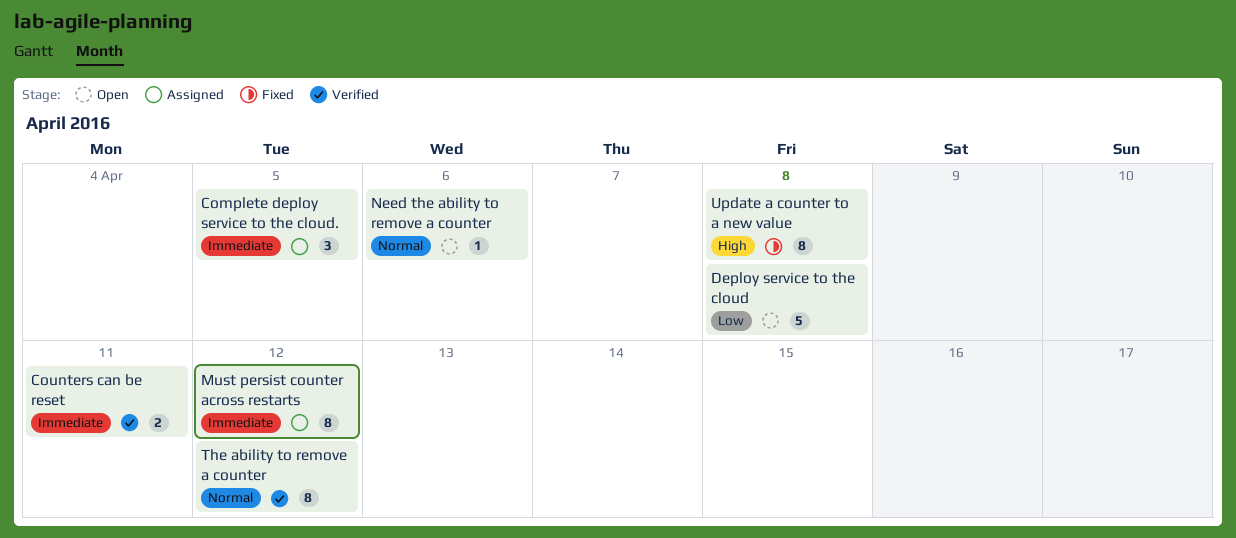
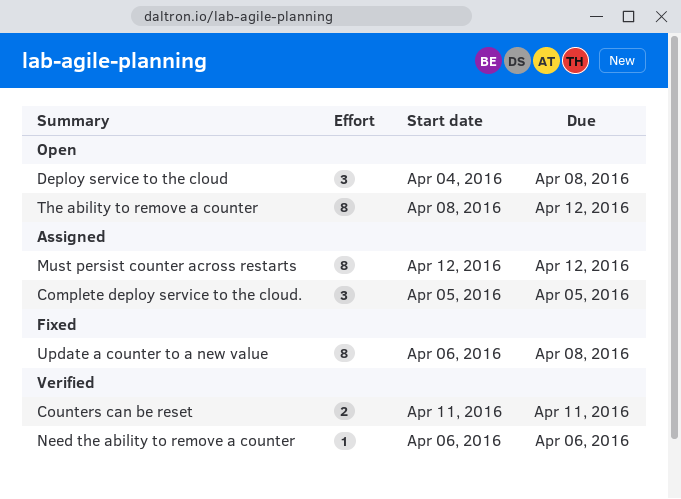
Deploy service to the cloud, estimate: 5 -> 3
Need the ability to remove a counter, status: Open -> Verified
The ability to remove a counter, status: Verified -> Open

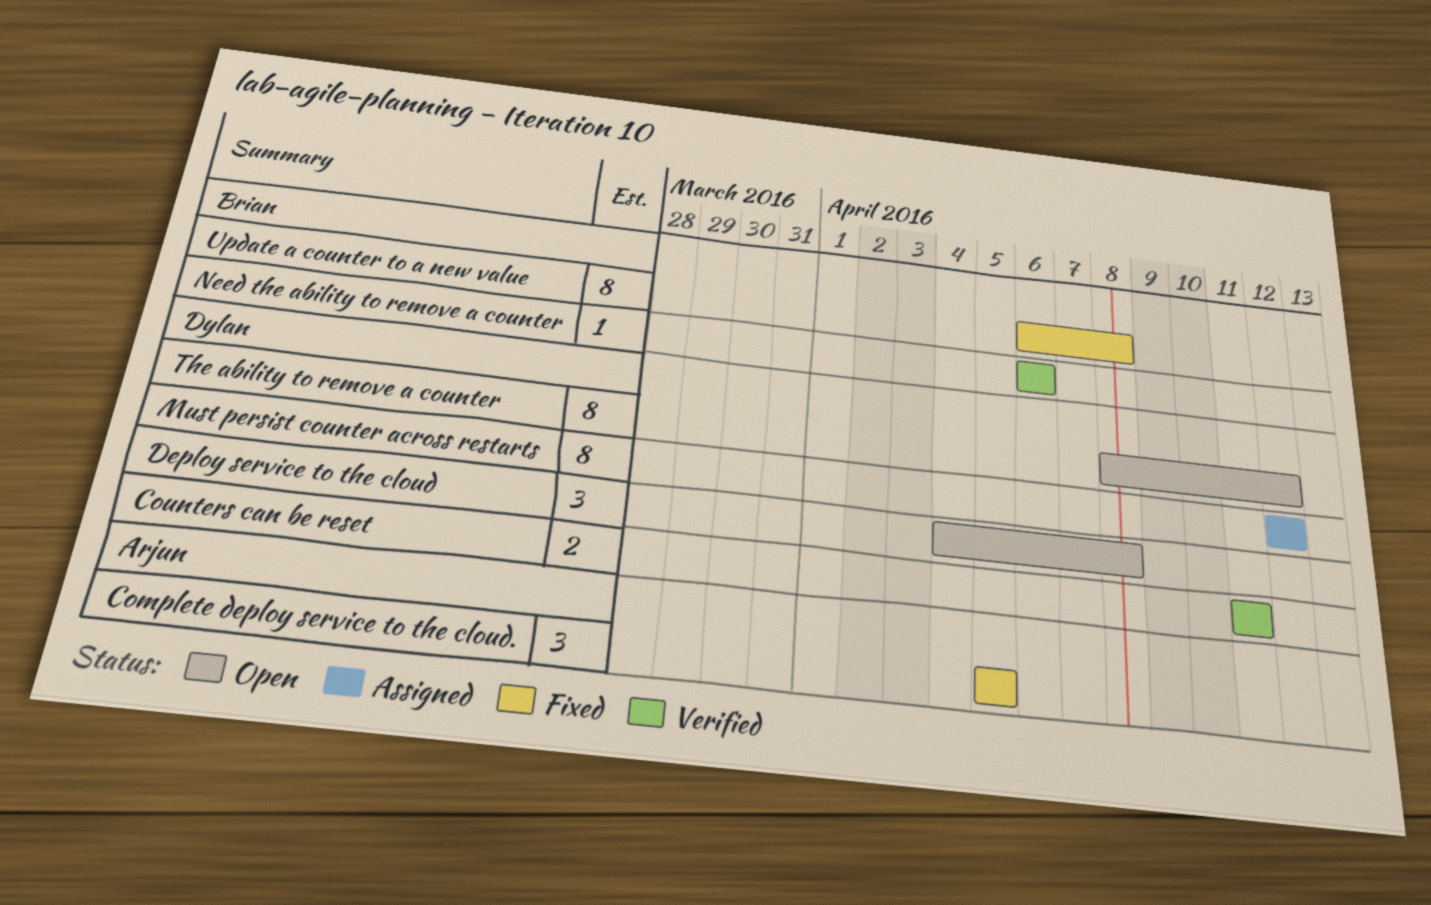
Complete deploy service to the cloud., status: Assigned -> Fixed

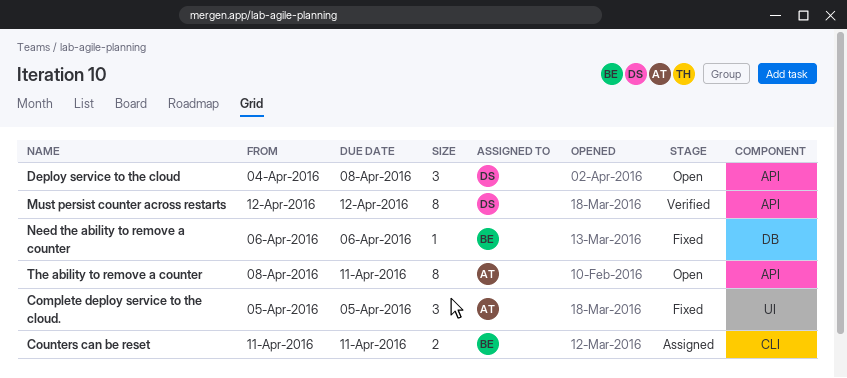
Counters can be reset, status: Verified -> Assigned
Counters can be reset, owner: Dylan -> Brian
Must persist counter across restarts, status: Assigned -> Verified
Need the ability to remove a counter, status: Verified -> Fixed
The ability to remove a counter, owner: Dylan -> Arjun
The ability to remove a counter, due: Apr 12 -> Apr 11
Update a counter to a new value: present -> none

